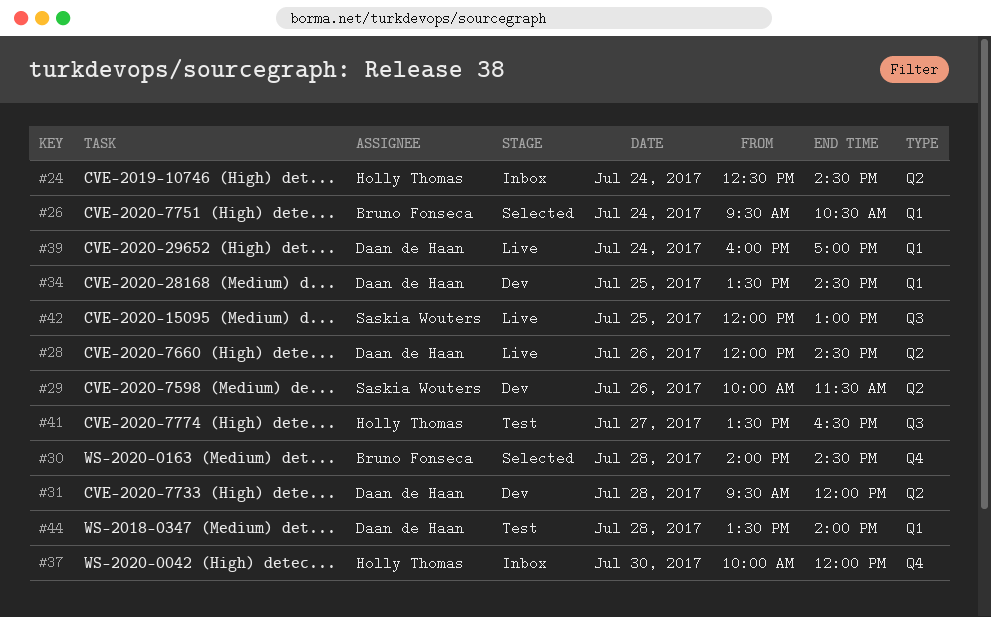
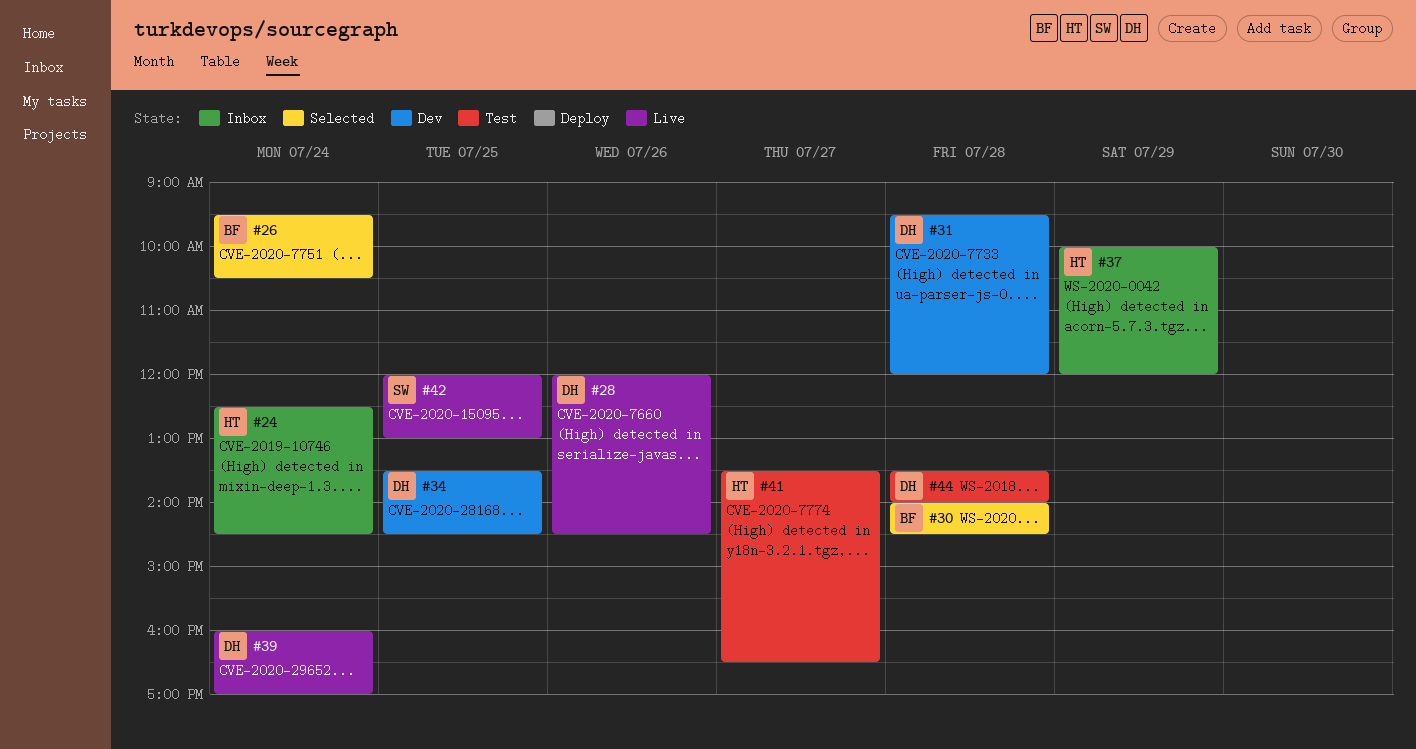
#29: present -> none
#37, day: Jul 30 -> Jul 29

